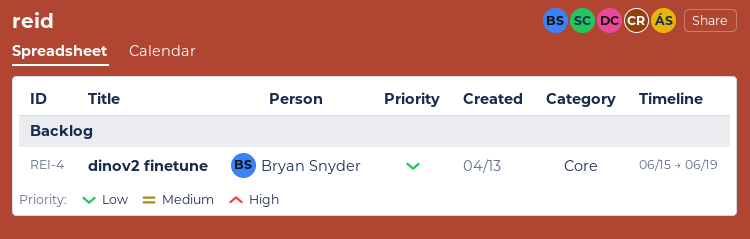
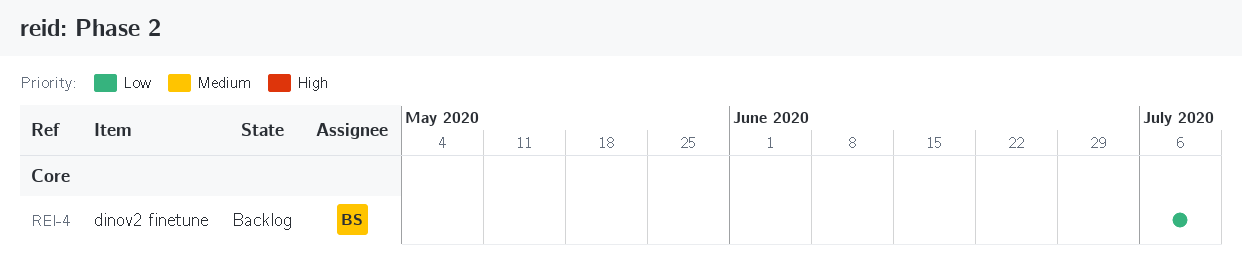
REI-4, start: Jun 15 -> Jul 6
REI-4, due: Jun 19 -> Jul 10

